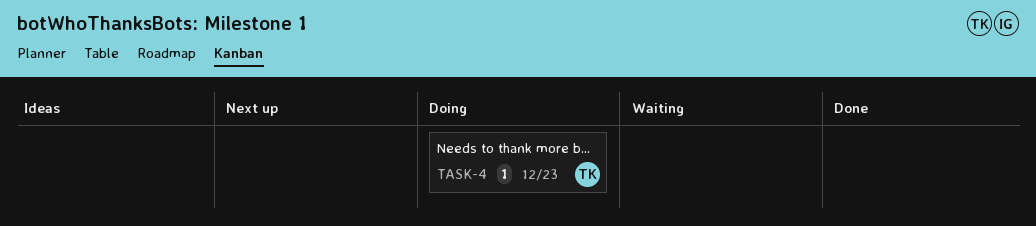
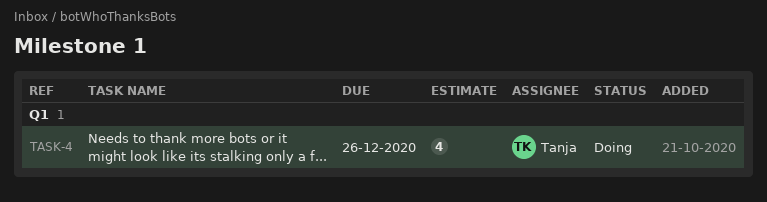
TASK-4, estimate: 1 -> 4
TASK-4, due: Dec 23 -> Dec 26

